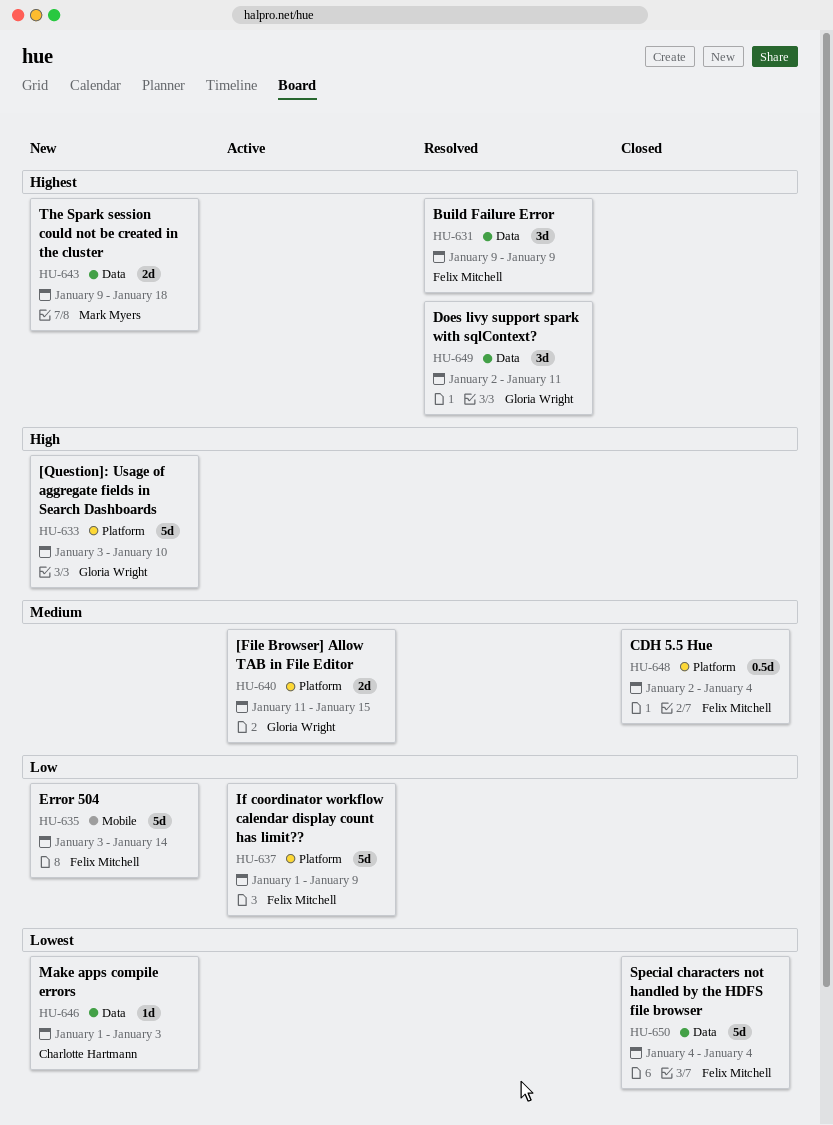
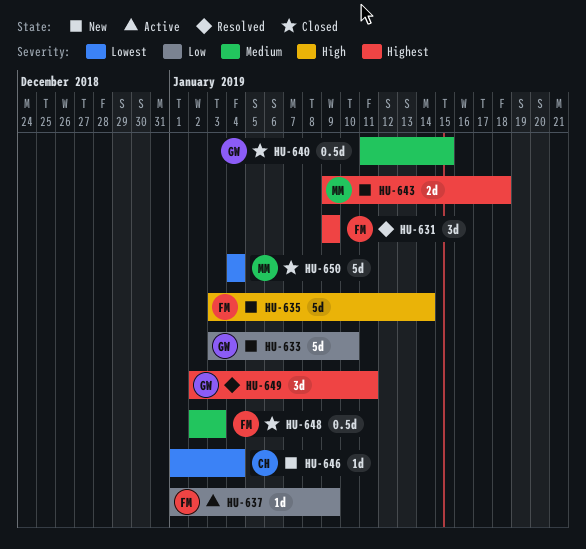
HU-633, priority: High -> Low
HU-635, priority: Low -> High
HU-637, estimate: 5d -> 1d
HU-640, status: Active -> Closed
HU-640, estimate: 2d -> 0.5d
HU-646, due: Jan 3 -> Jan 4
HU-648, due: Jan 4 -> Jan 3
HU-650, owner: Felix Mitchell -> Mark Myers

